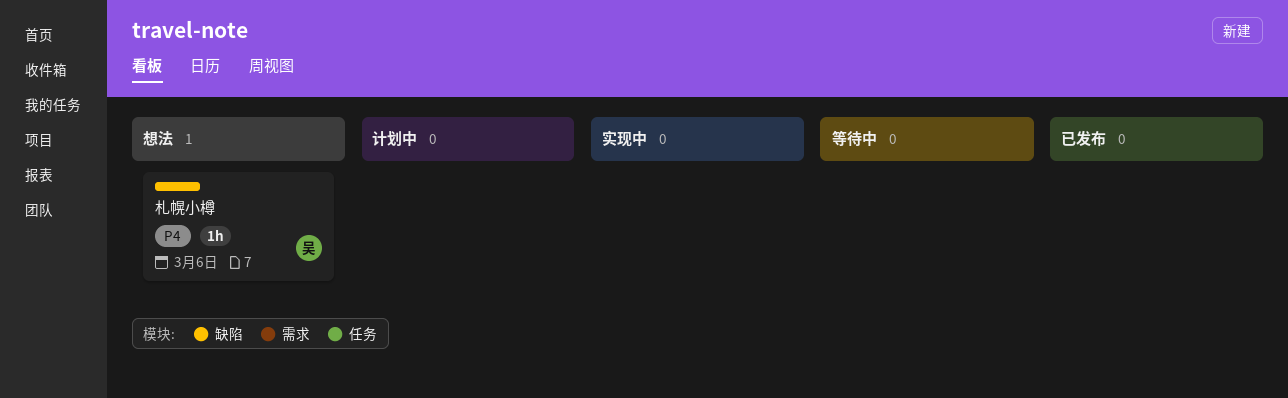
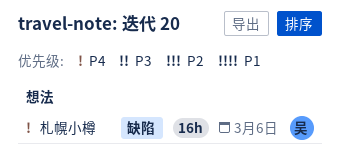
札幌小樽, estimate: 1h -> 16h

